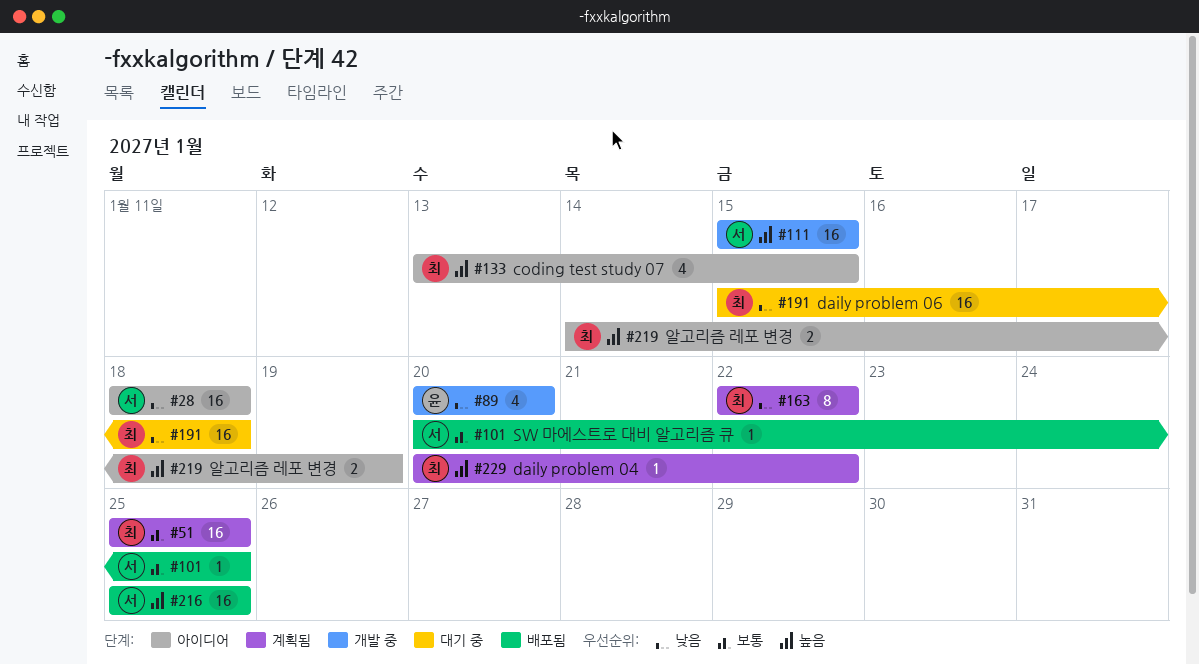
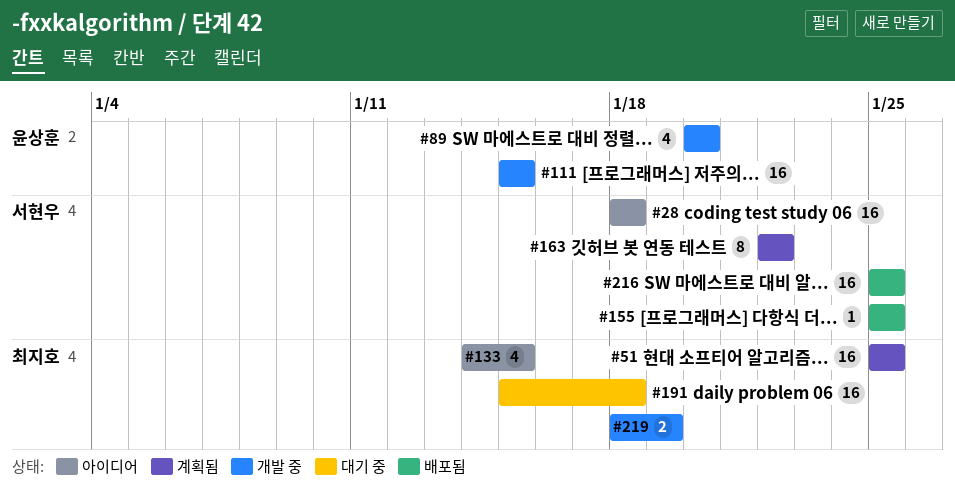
#101: present -> none
#111, owner: 서현우 -> 윤상훈
#133, start: Jan 13 -> Jan 14
#155: none -> present
#163, owner: 최지호 -> 서현우
#219, status: 아이디어 -> 개발 중
#219, start: Jan 14 -> Jan 18
#229: present -> none

